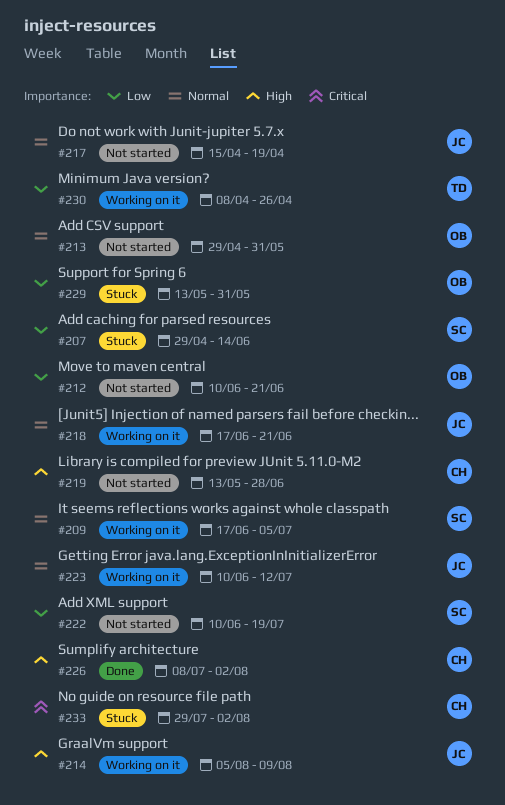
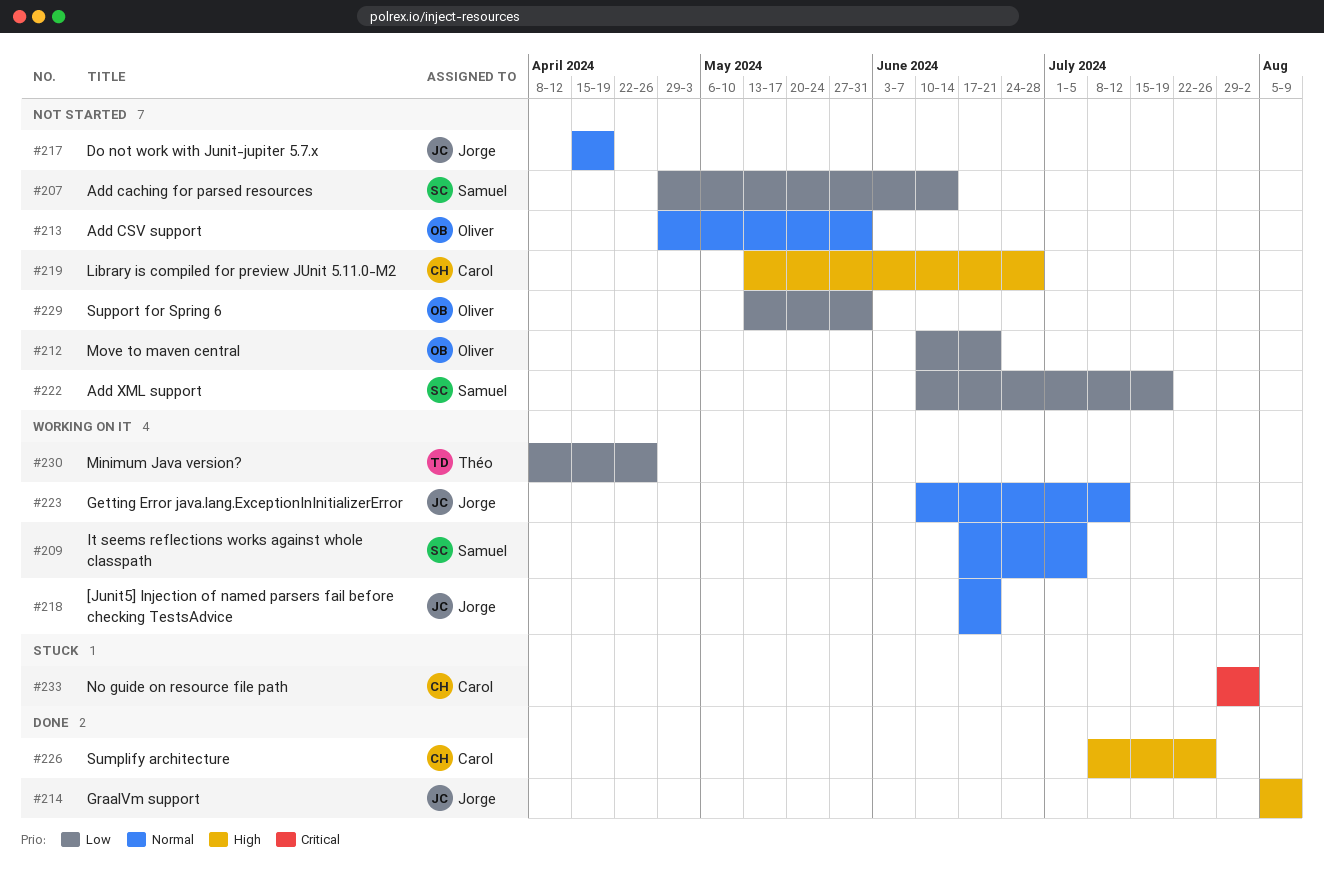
#207, status: Stuck -> Not started
#214, status: Working on it -> Done
#226, due: Aug 2 -> Jul 26
#229, status: Stuck -> Not started

